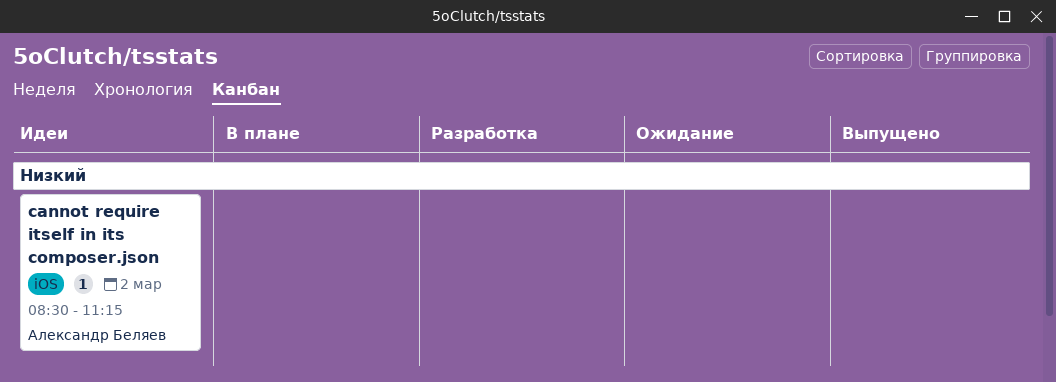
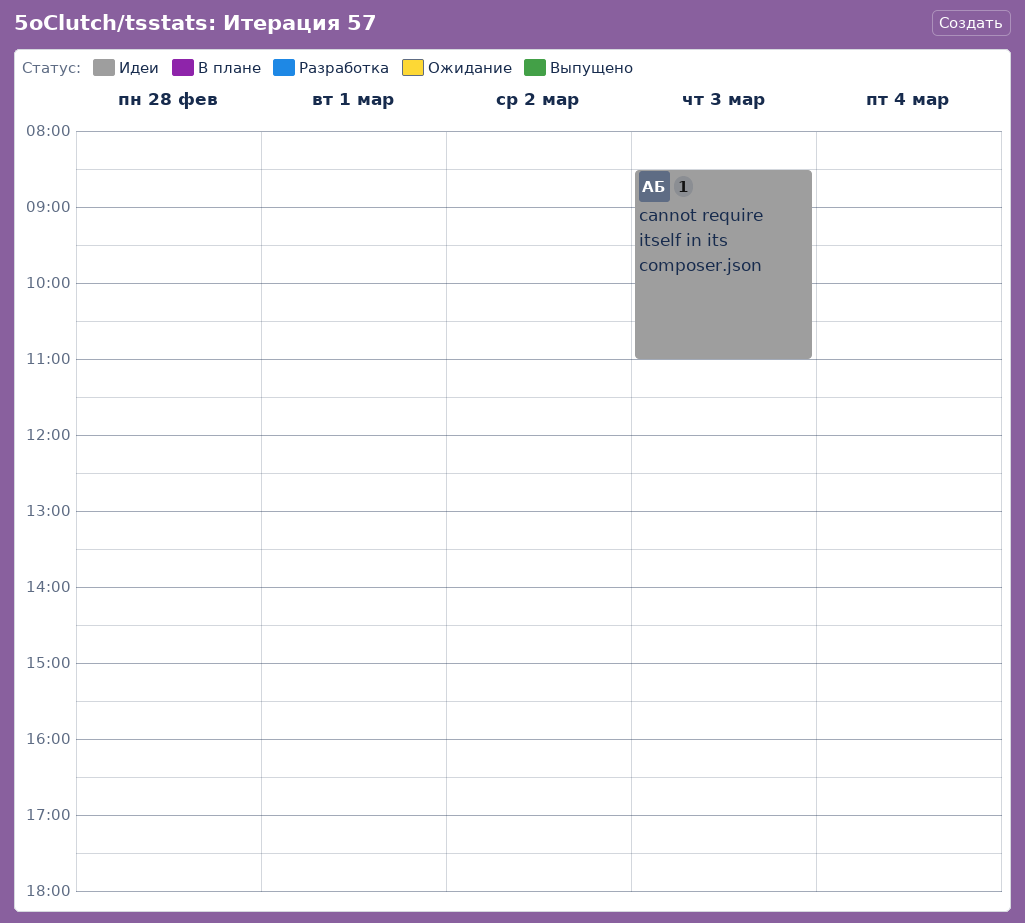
cannot require itself in its composer.json, day: Mar 2 -> Mar 3
cannot require itself in its composer.json, ends: 11:15 -> 11:00

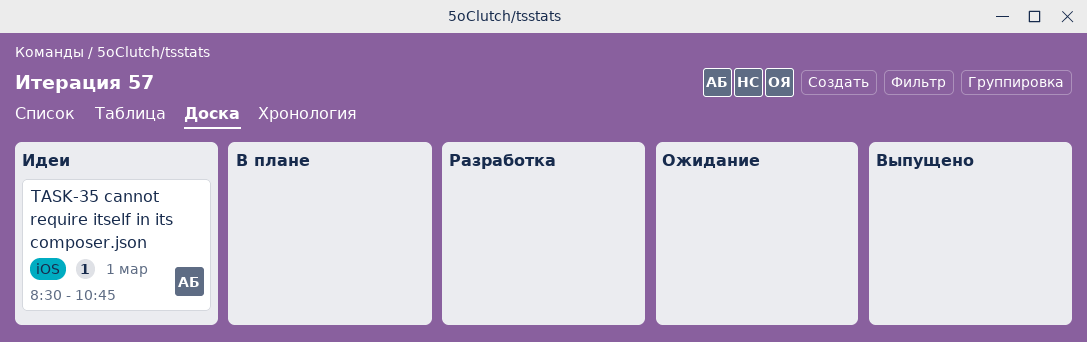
cannot require itself in its composer.json, day: Mar 3 -> Mar 1
cannot require itself in its composer.json, ends: 11:00 -> 10:45

